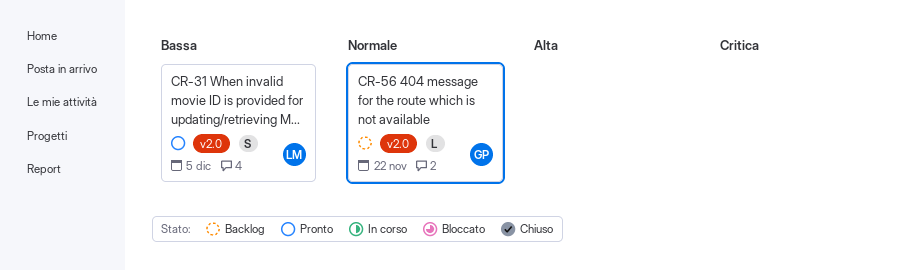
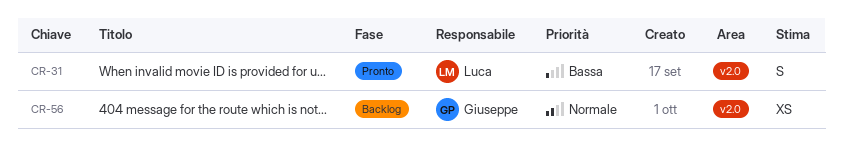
CR-56, estimate: L -> XS

